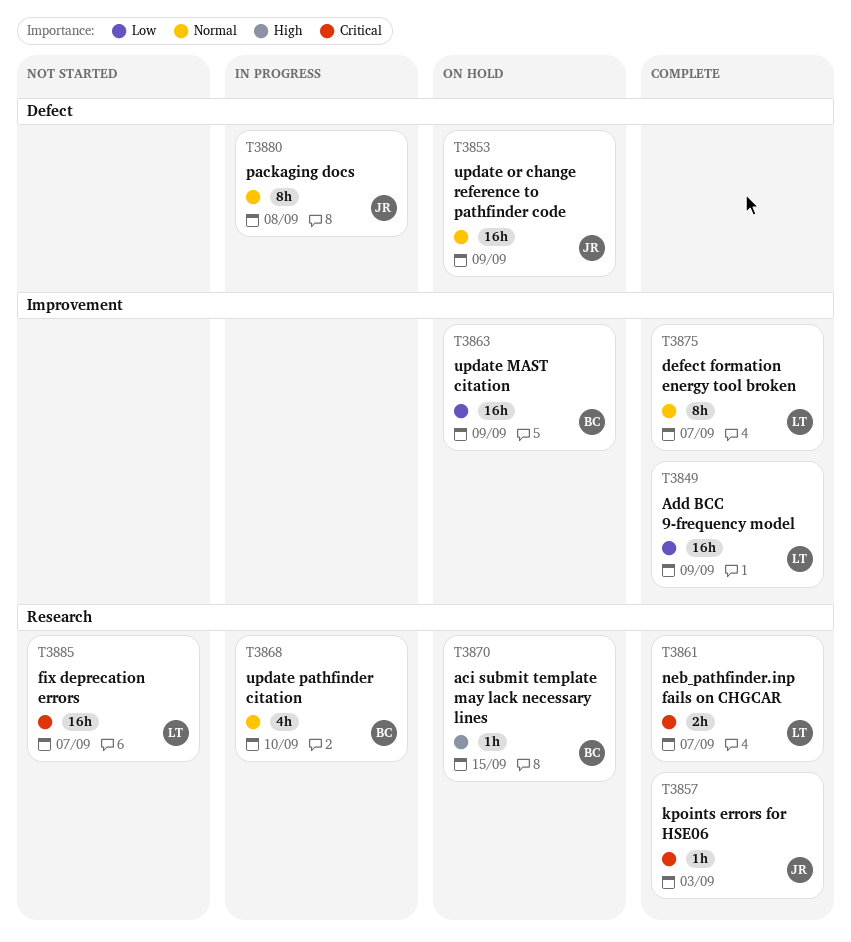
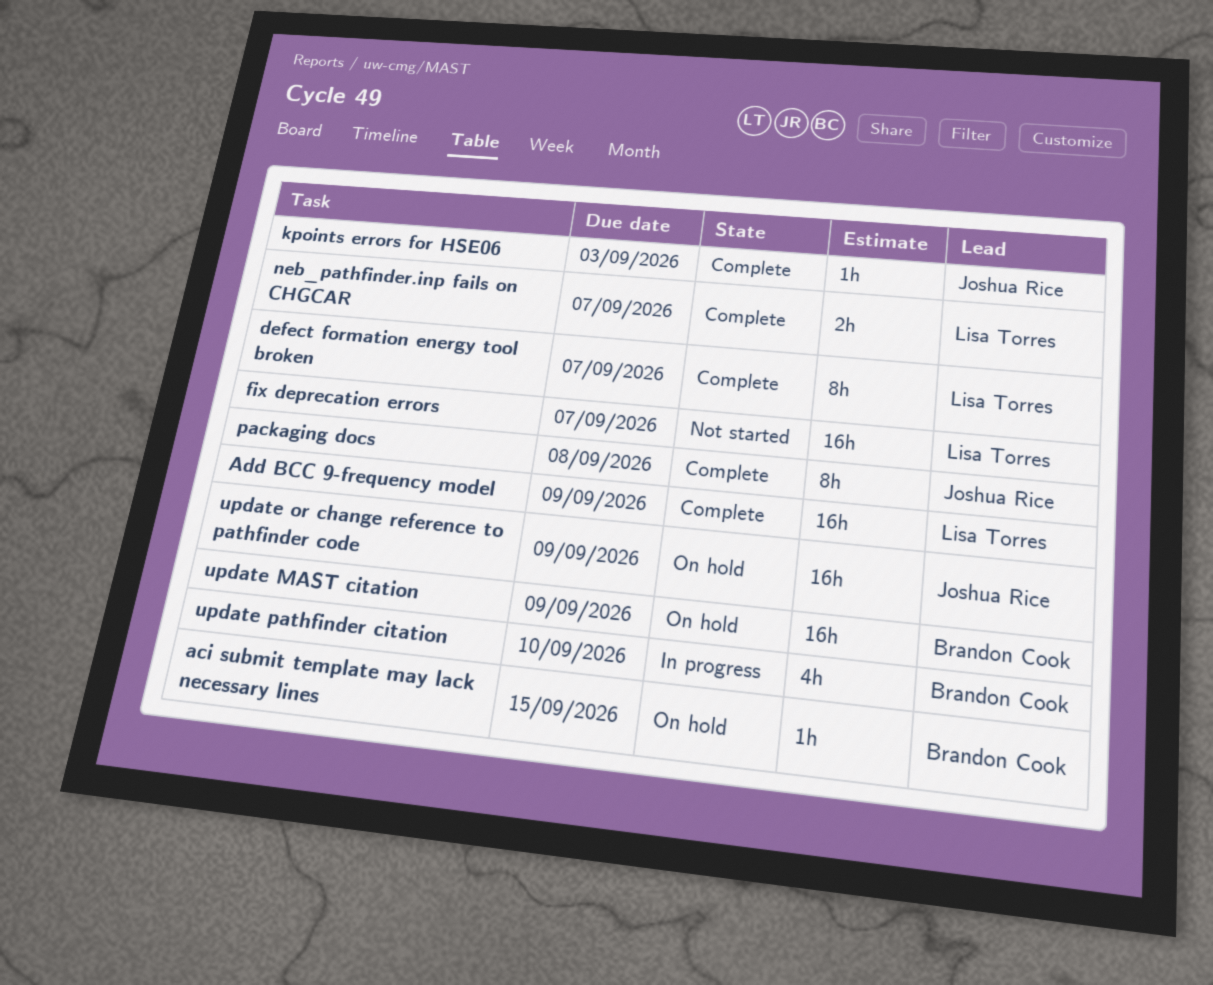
packaging docs, status: In progress -> Complete

